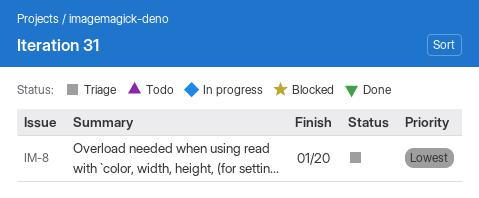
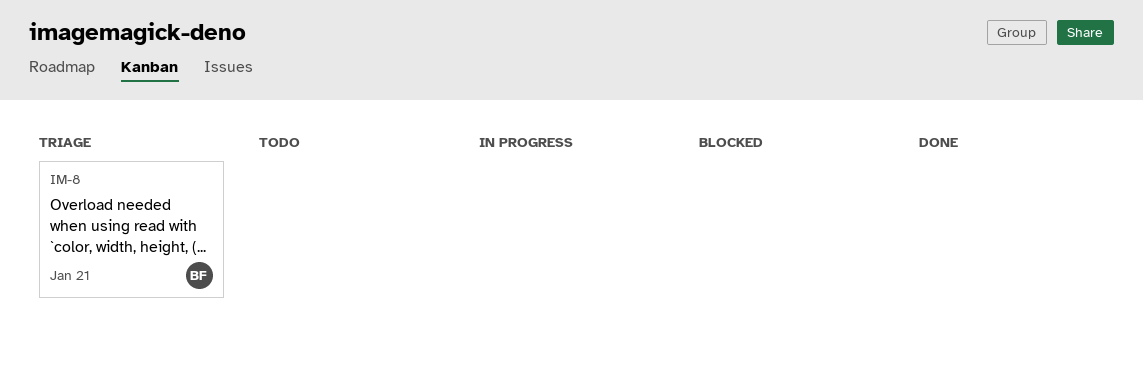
IM-8, due: Jan 20 -> Jan 21

